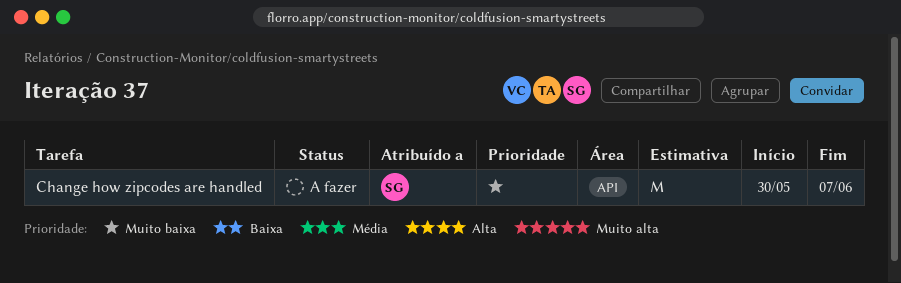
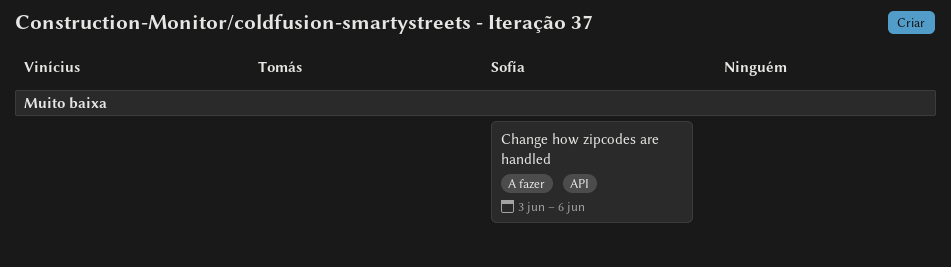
Change how zipcodes are handled, start: May 30 -> Jun 3
Change how zipcodes are handled, due: Jun 7 -> Jun 6

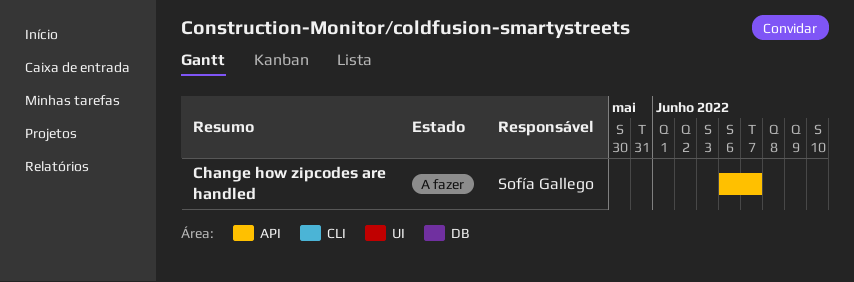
Change how zipcodes are handled, start: Jun 3 -> Jun 6
Change how zipcodes are handled, due: Jun 6 -> Jun 7

